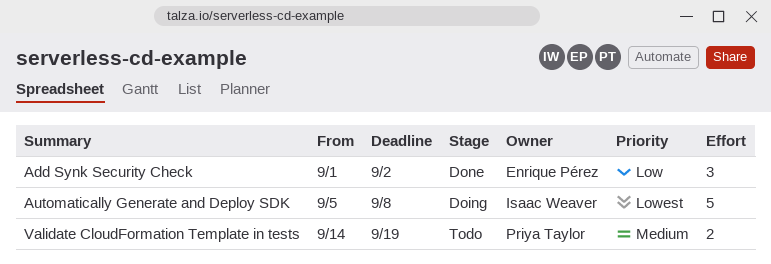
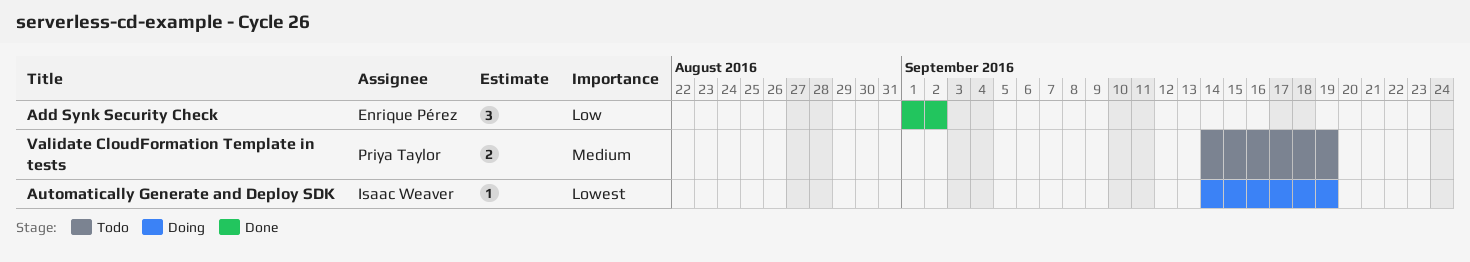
Automatically Generate and Deploy SDK, estimate: 5 -> 1
Automatically Generate and Deploy SDK, start: Sep 5 -> Sep 14
Automatically Generate and Deploy SDK, due: Sep 8 -> Sep 19

